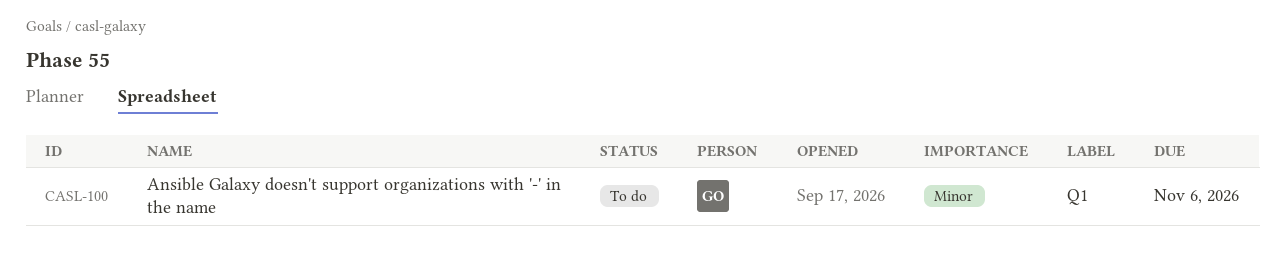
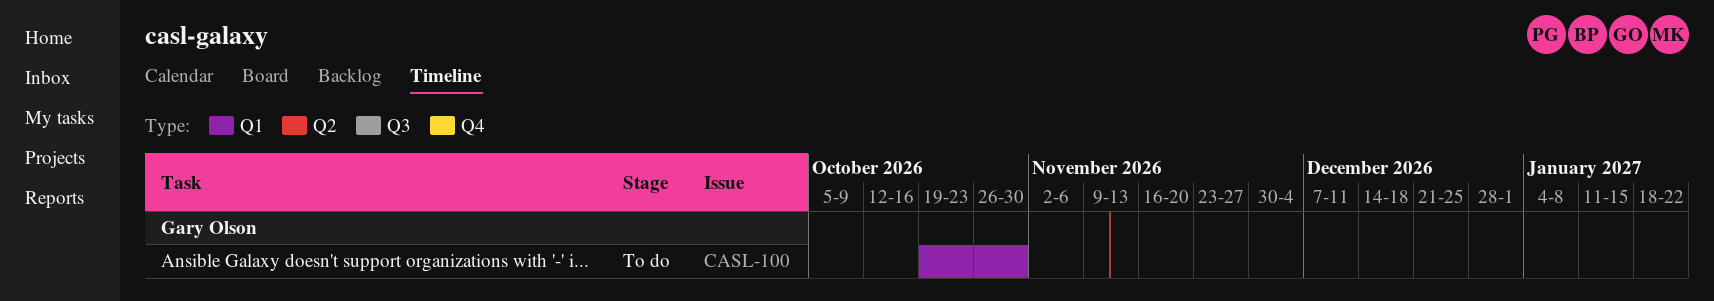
CASL-100, due: Nov 6 -> Oct 30

